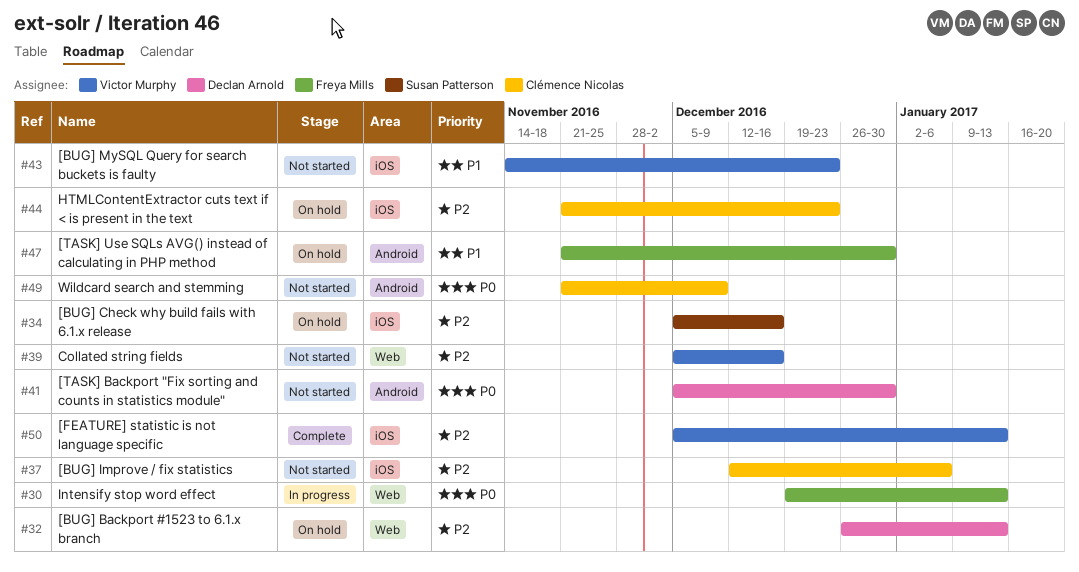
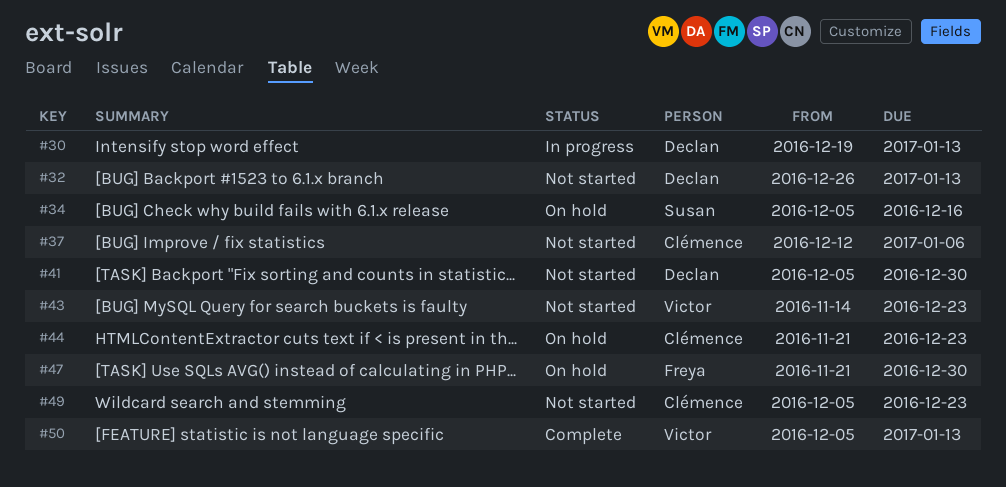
#30, owner: Freya Mills -> Declan Arnold
#32, status: On hold -> Not started
#39: present -> none
#49, start: Nov 21 -> Dec 5
#49, due: Dec 9 -> Dec 23

